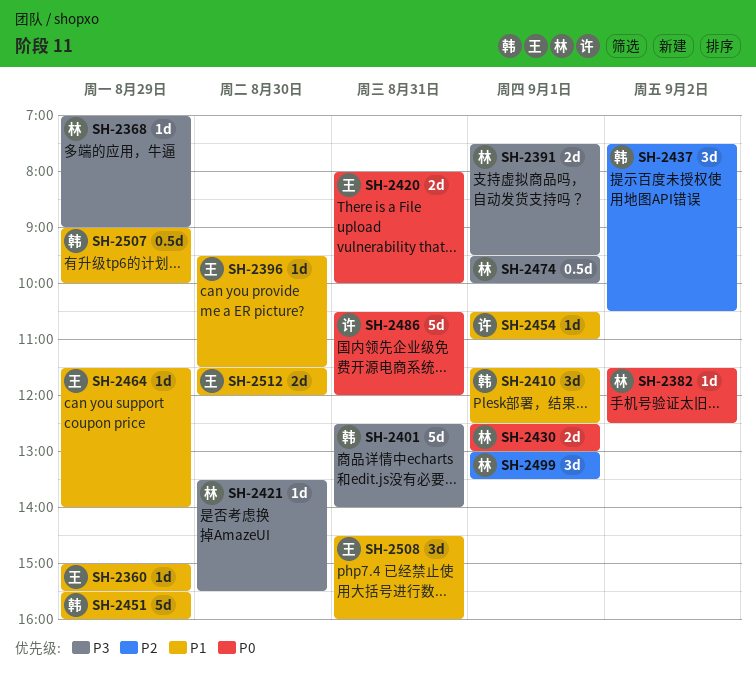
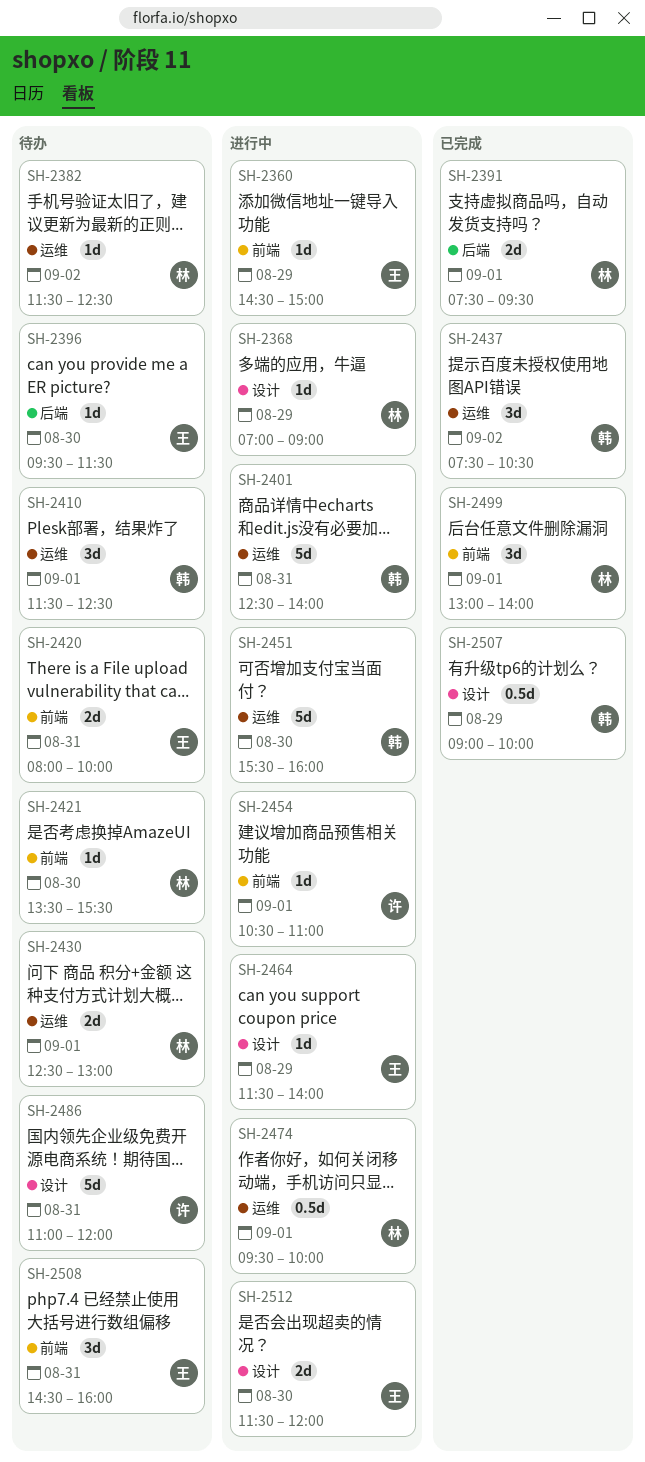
SH-2360, begins: 15:00 -> 14:30
SH-2360, ends: 15:30 -> 15:00
SH-2451, day: Aug 29 -> Aug 30
SH-2486, begins: 10:30 -> 11:00
SH-2499, ends: 13:30 -> 14:00

